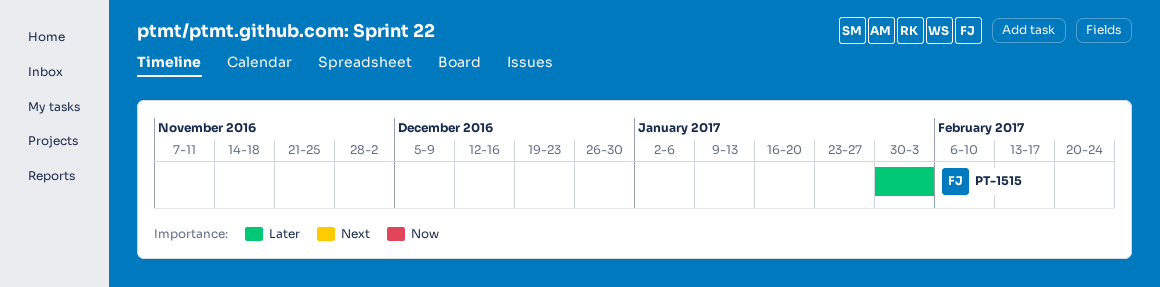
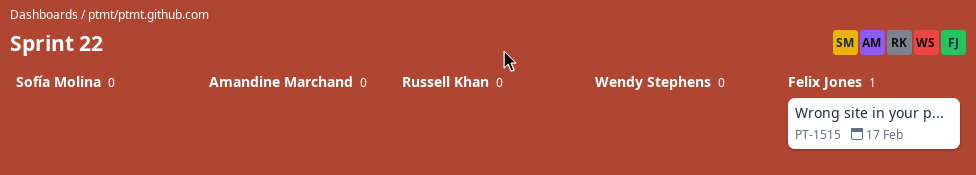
PT-1515, due: Feb 3 -> Feb 17

